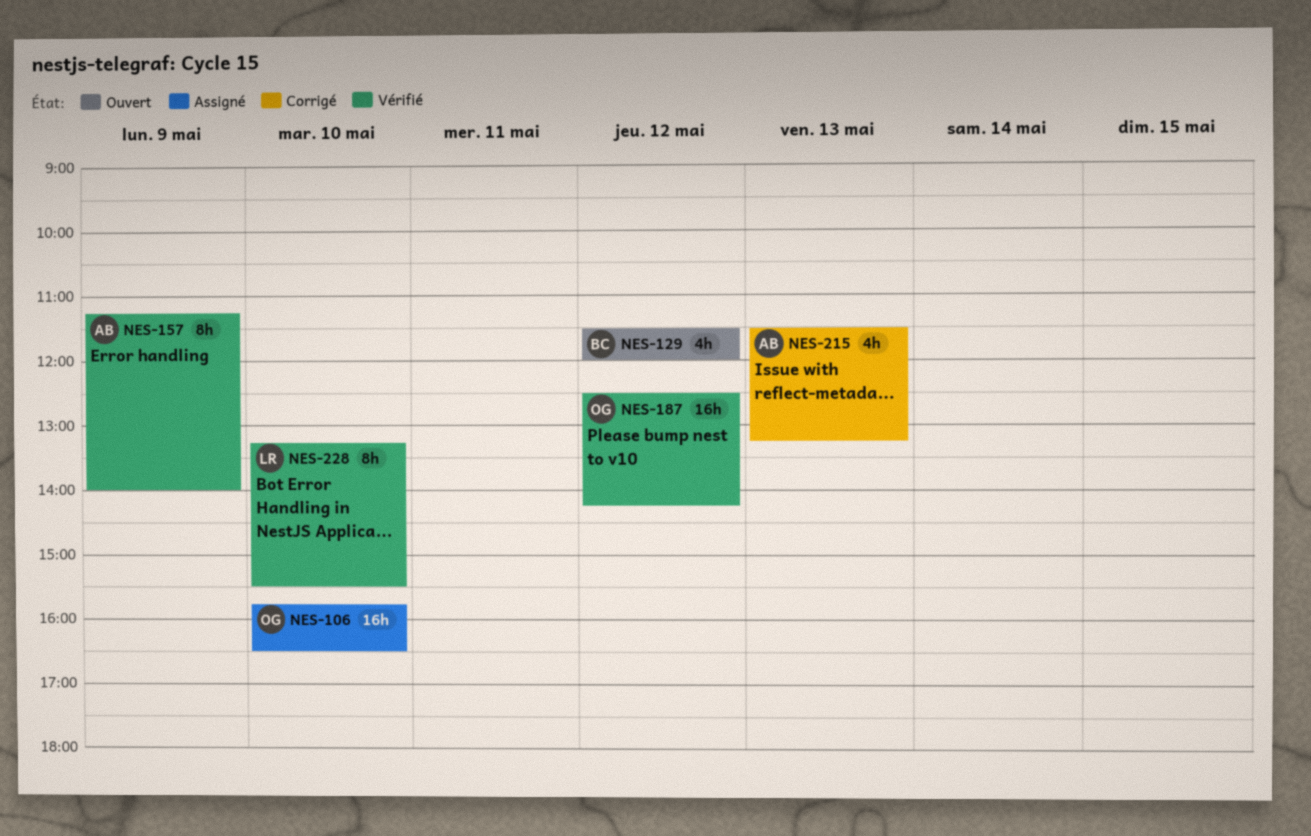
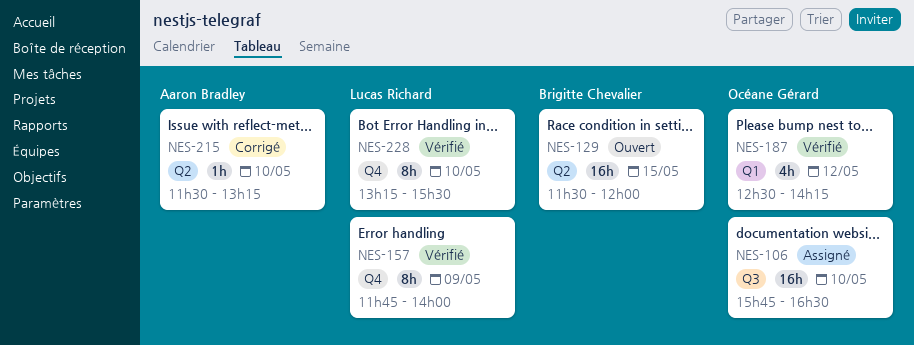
NES-129, estimate: 4h -> 16h
NES-129, day: May 12 -> May 15
NES-157, owner: Aaron Bradley -> Lucas Richard
NES-157, begins: 11:15 -> 11:45
NES-187, estimate: 16h -> 4h
NES-215, estimate: 4h -> 1h
NES-215, day: May 13 -> May 10

